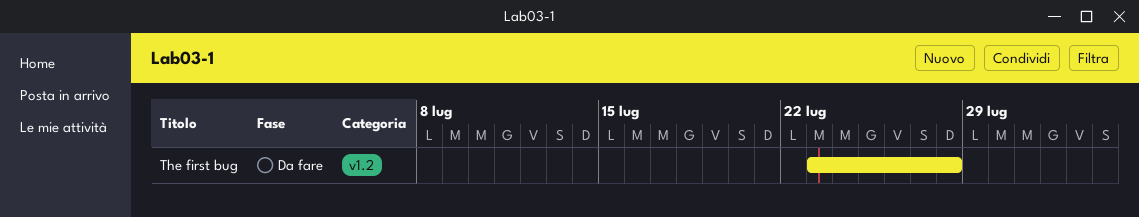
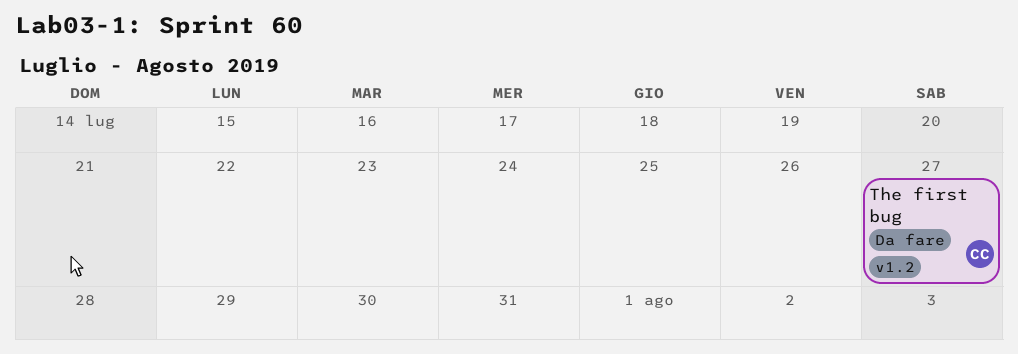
The first bug, due: Jul 28 -> Jul 27

